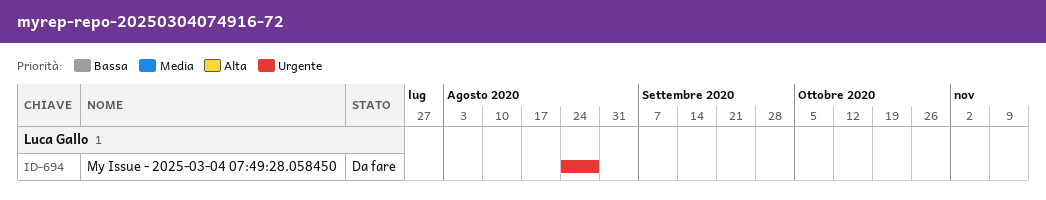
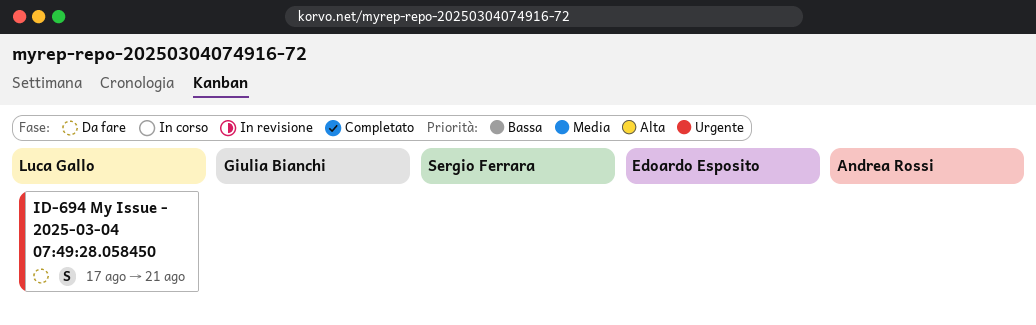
ID-694, start: Aug 24 -> Aug 17
ID-694, due: Aug 28 -> Aug 21

